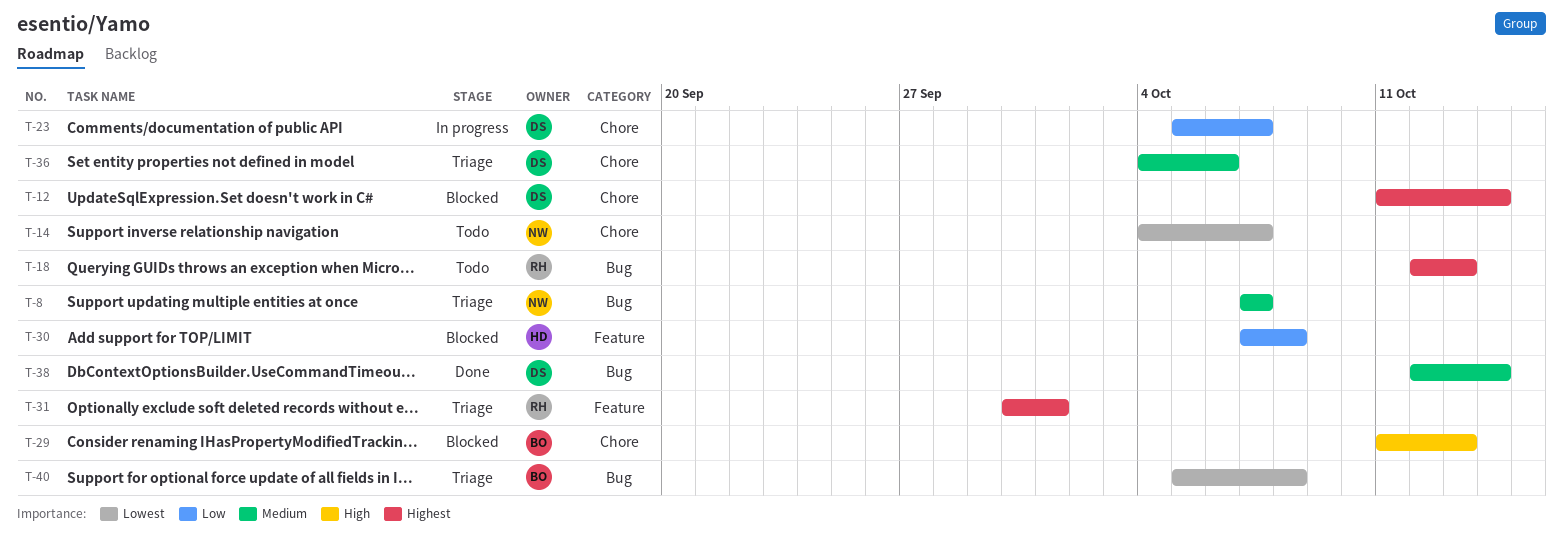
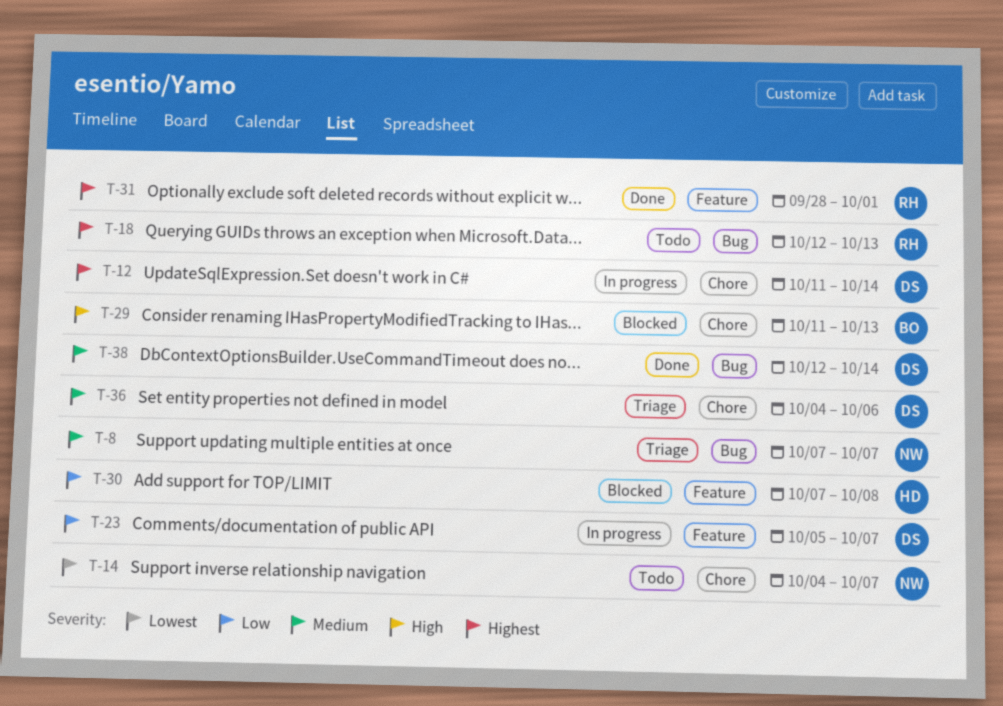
T-12, status: Blocked -> In progress
T-23, label: Chore -> Feature
T-31, status: Triage -> Done
T-31, start: Sep 30 -> Sep 28
T-40: present -> none

